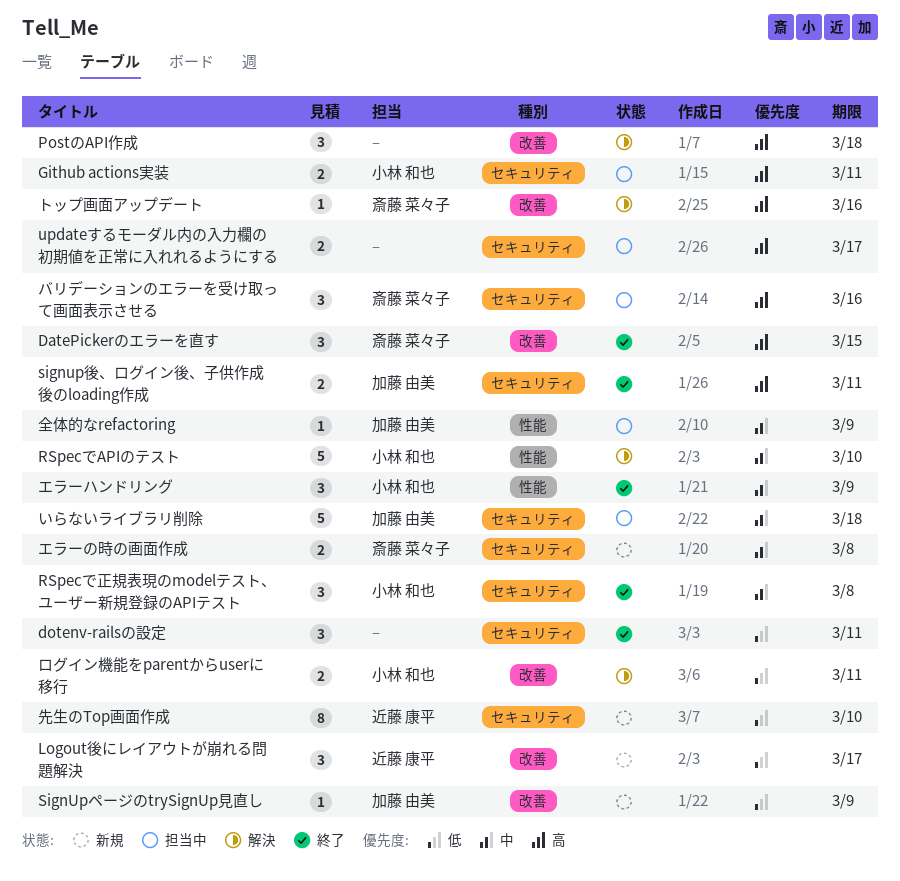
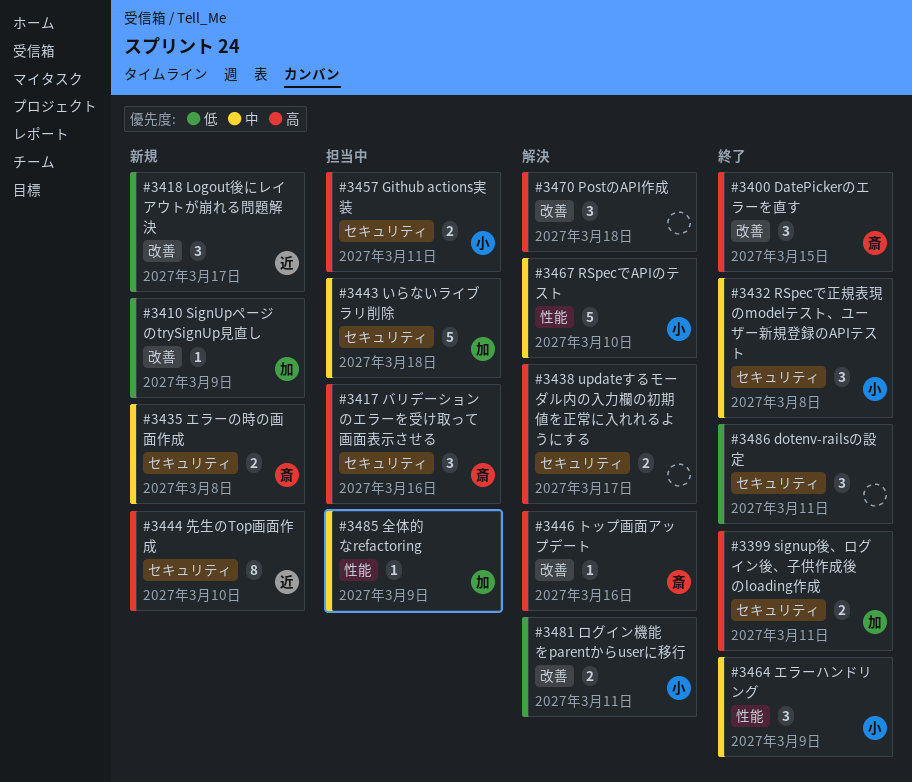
updateするモーダル内の入力欄の初期値を正常に入れれるようにする, status: 担当中 -> 解決
先生のTop画面作成, priority: 低 -> 高

